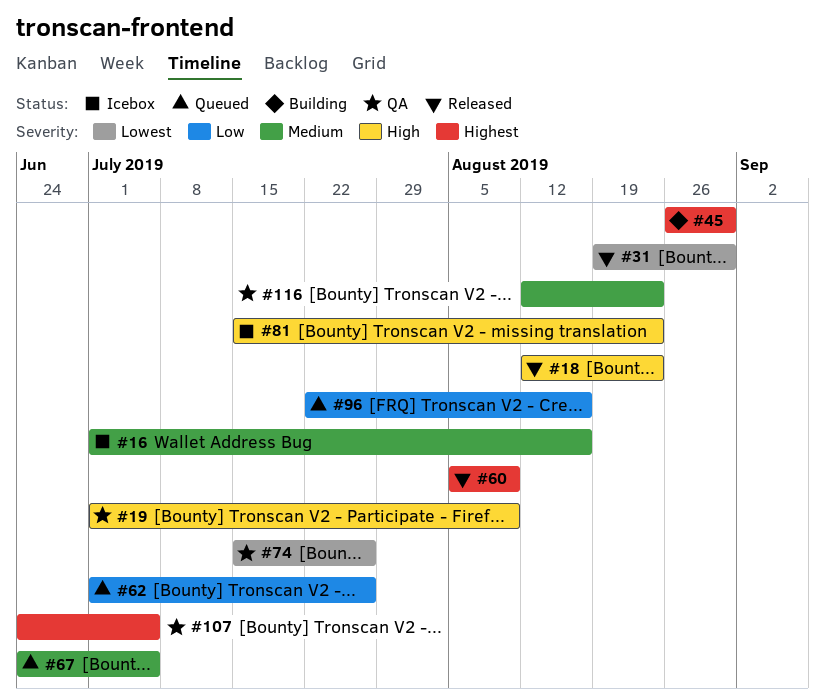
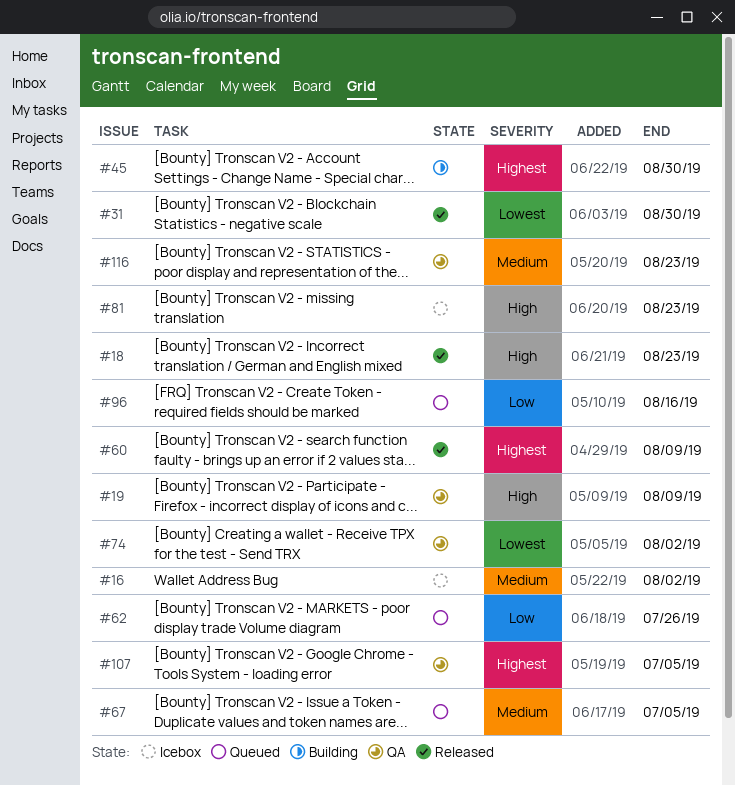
#16, due: Aug 16 -> Aug 2
#74, due: Jul 26 -> Aug 2

